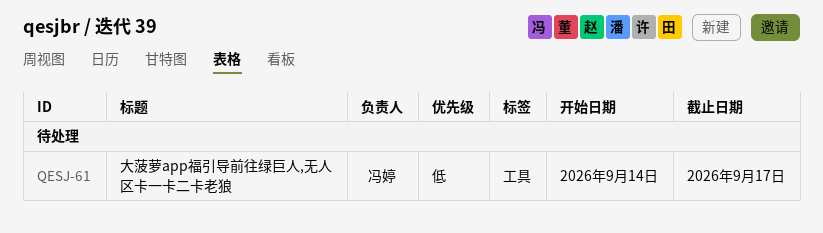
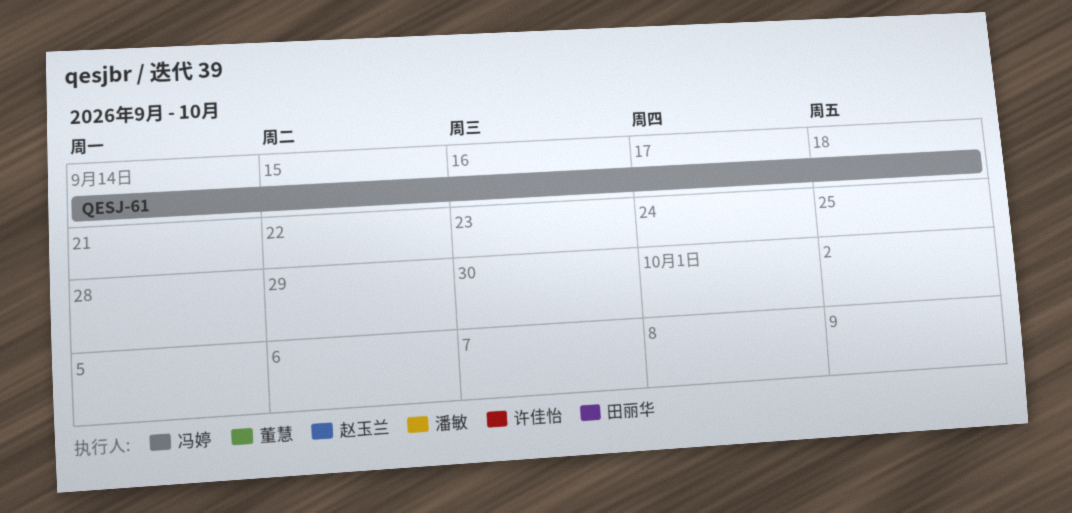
QESJ-61, due: Sep 17 -> Sep 18

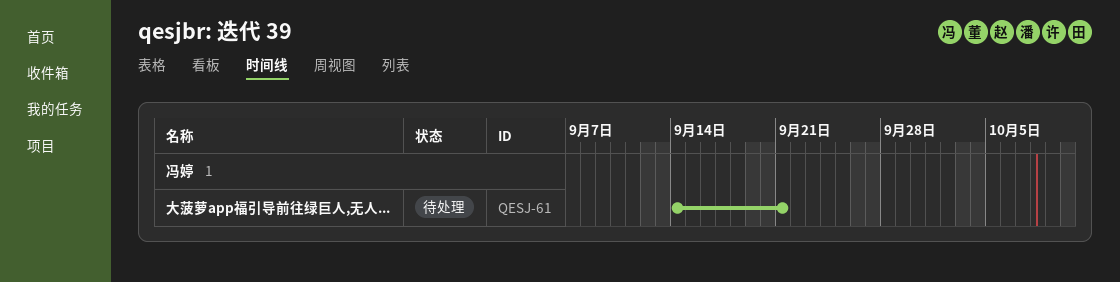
QESJ-61, due: Sep 18 -> Sep 21

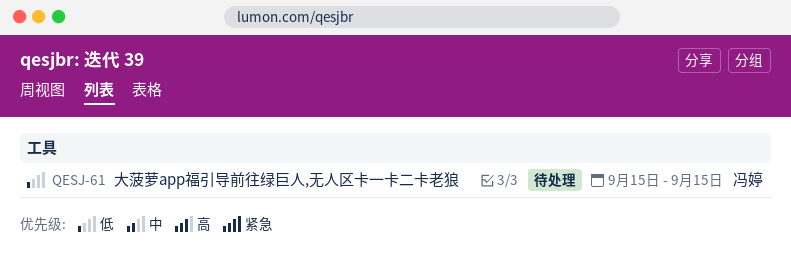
QESJ-61, start: Sep 14 -> Sep 15
QESJ-61, due: Sep 21 -> Sep 15

